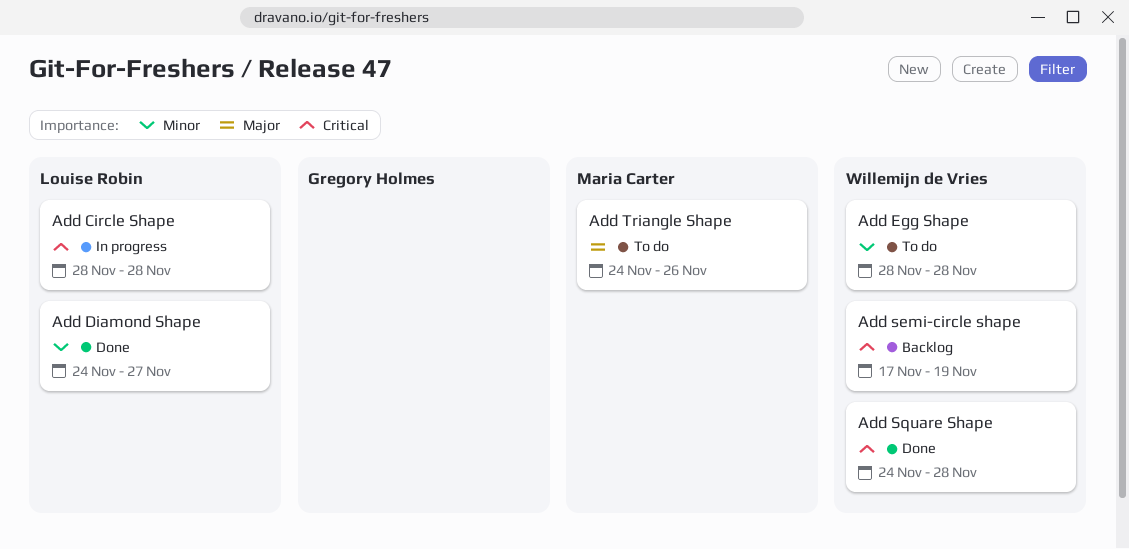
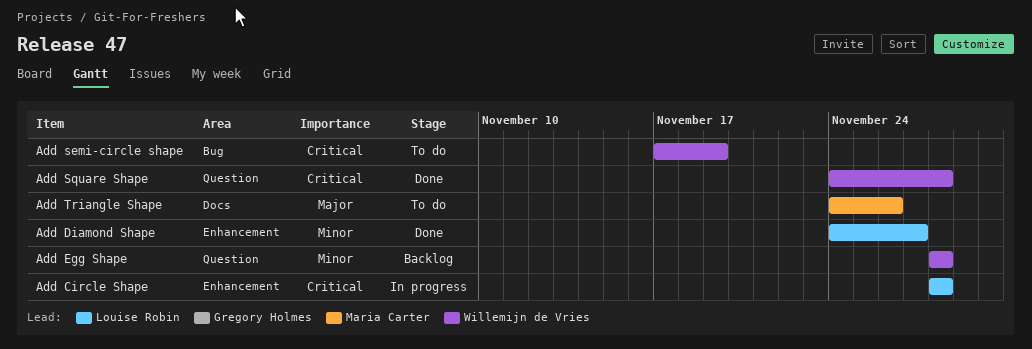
Add Egg Shape, status: To do -> Backlog
Add semi-circle shape, status: Backlog -> To do

